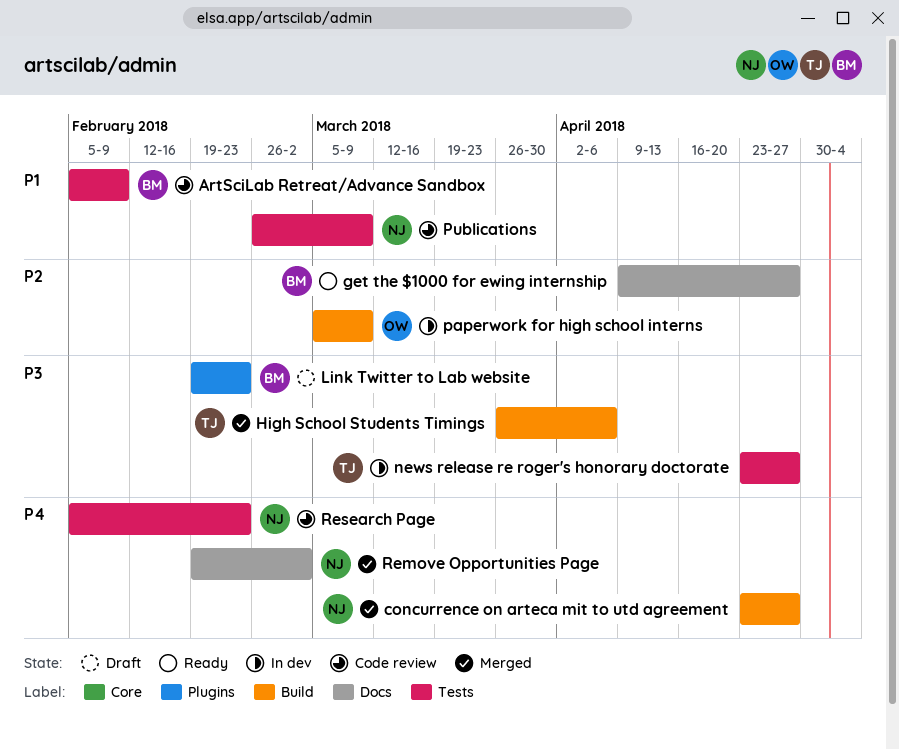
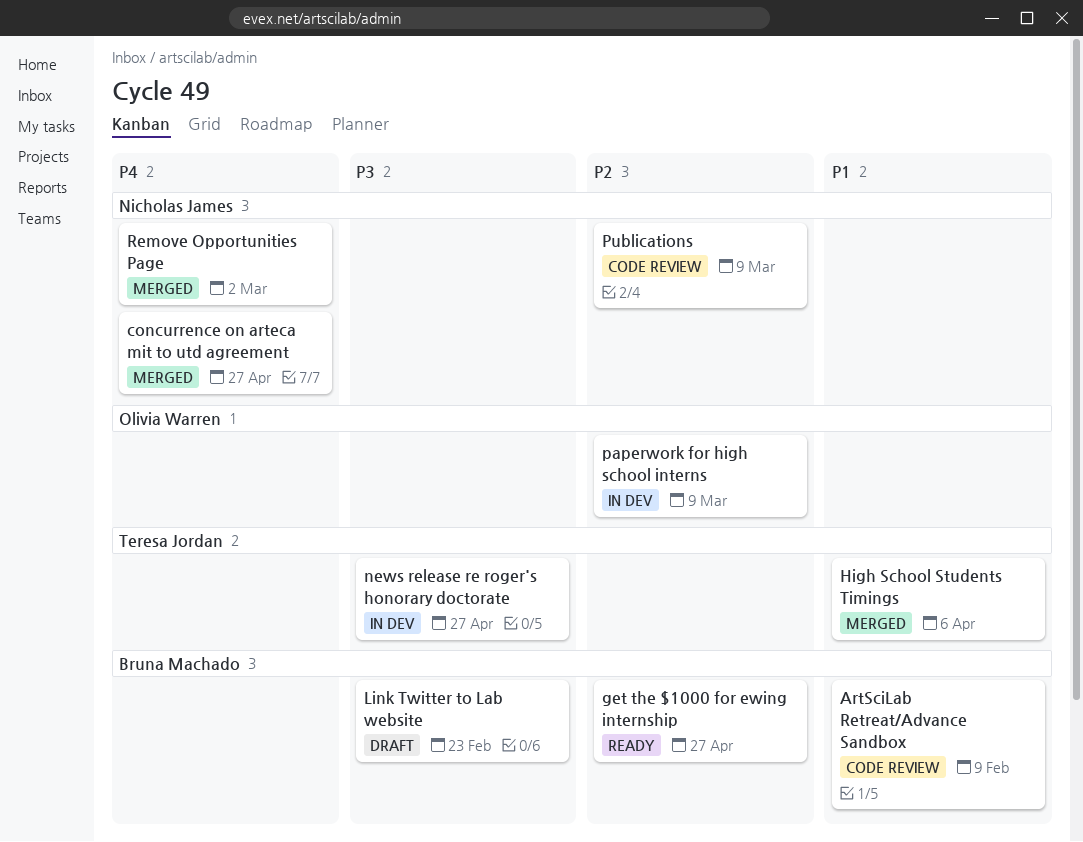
High School Students Timings, priority: P3 -> P1
Publications, priority: P1 -> P2
Research Page: present -> none

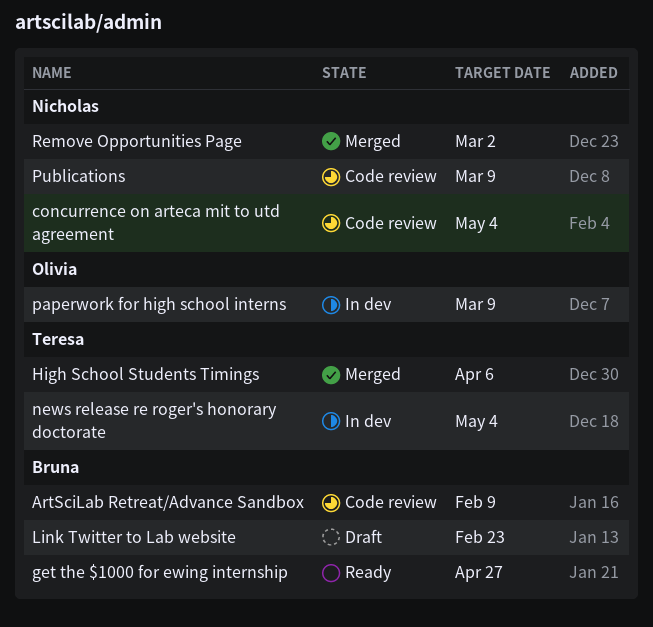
concurrence on arteca mit to utd agreement, status: Merged -> Code review
concurrence on arteca mit to utd agreement, due: Apr 27 -> May 4
news release re roger's honorary doctorate, due: Apr 27 -> May 4

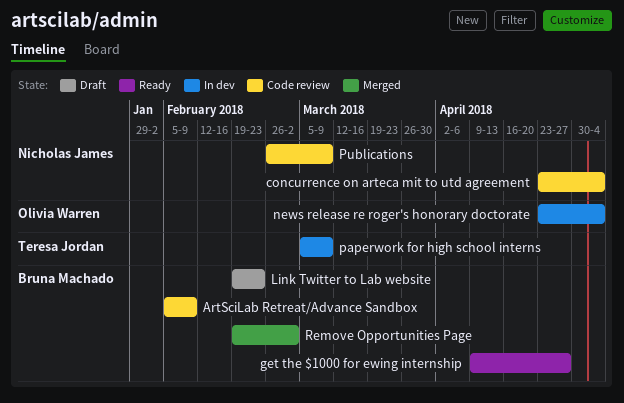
High School Students Timings: present -> none
news release re roger's honorary doctorate, owner: Teresa Jordan -> Olivia Warren
paperwork for high school interns, owner: Olivia Warren -> Teresa Jordan
Remove Opportunities Page, owner: Nicholas James -> Bruna Machado

